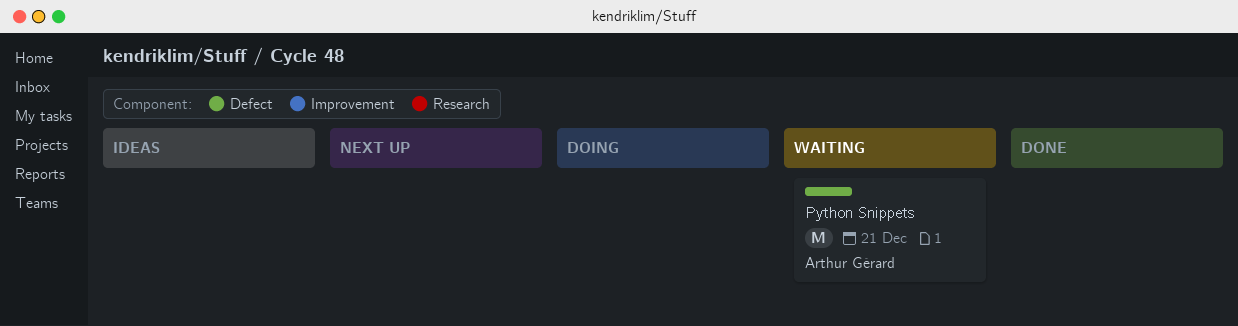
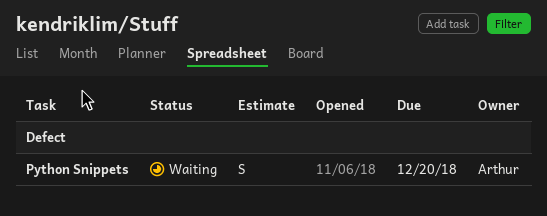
Python Snippets, estimate: M -> S
Python Snippets, due: Dec 21 -> Dec 20

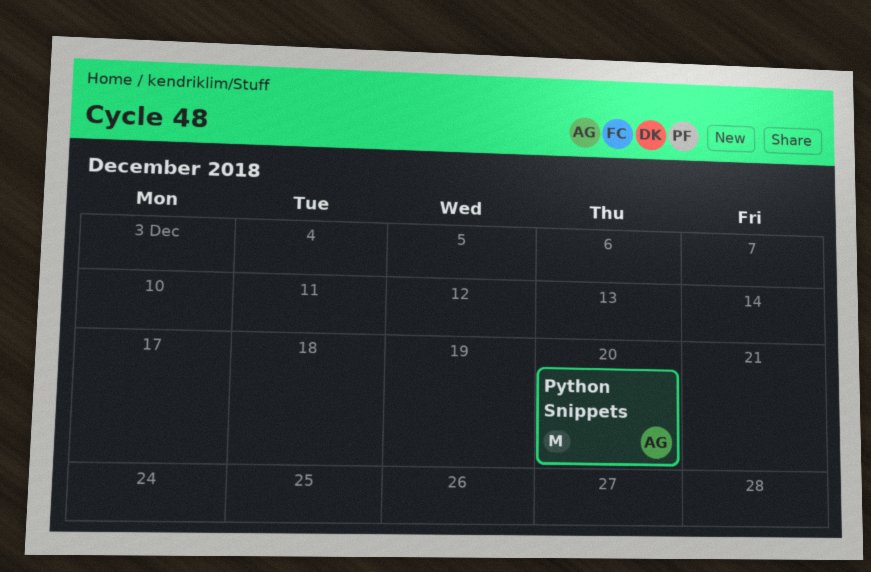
Python Snippets, estimate: S -> M

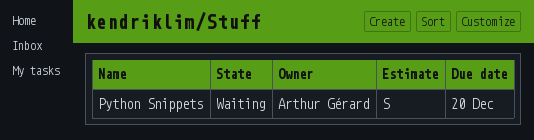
Python Snippets, estimate: M -> S

